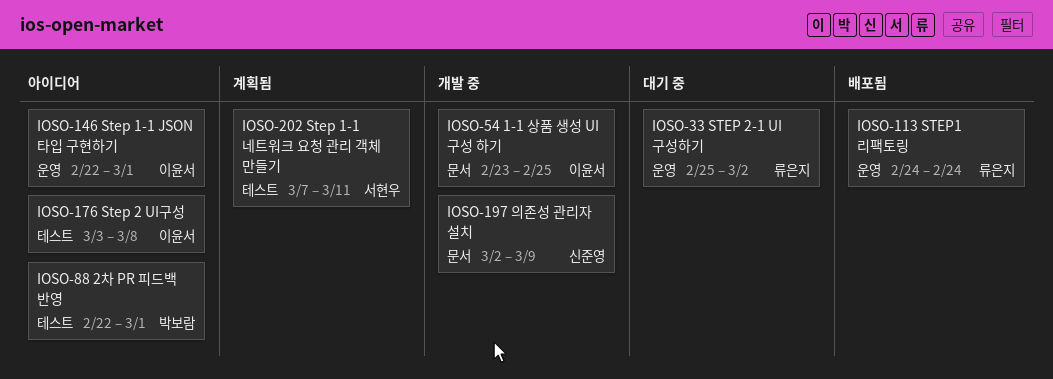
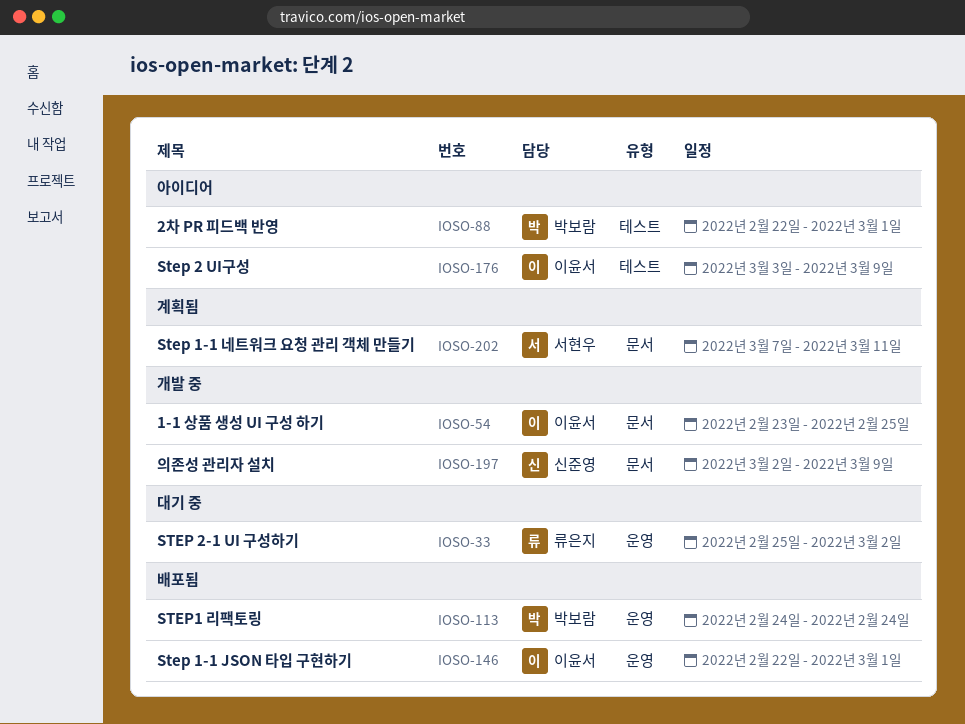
IOSO-113, owner: 류은지 -> 박보람
IOSO-146, status: 아이디어 -> 배포됨
IOSO-176, due: Mar 8 -> Mar 9
IOSO-202, label: 테스트 -> 문서

